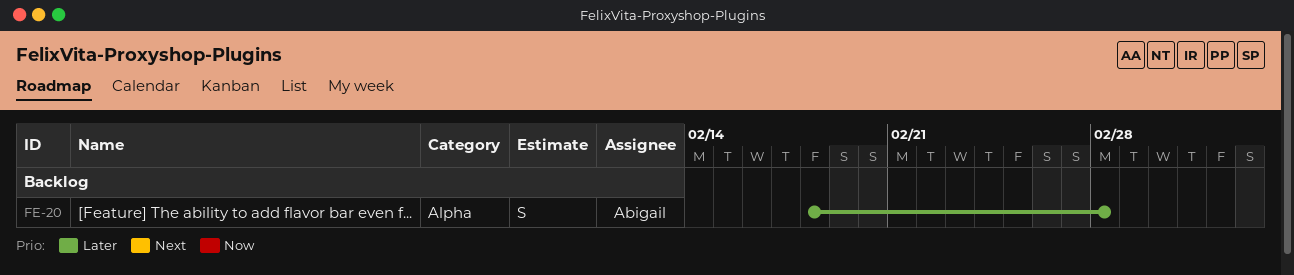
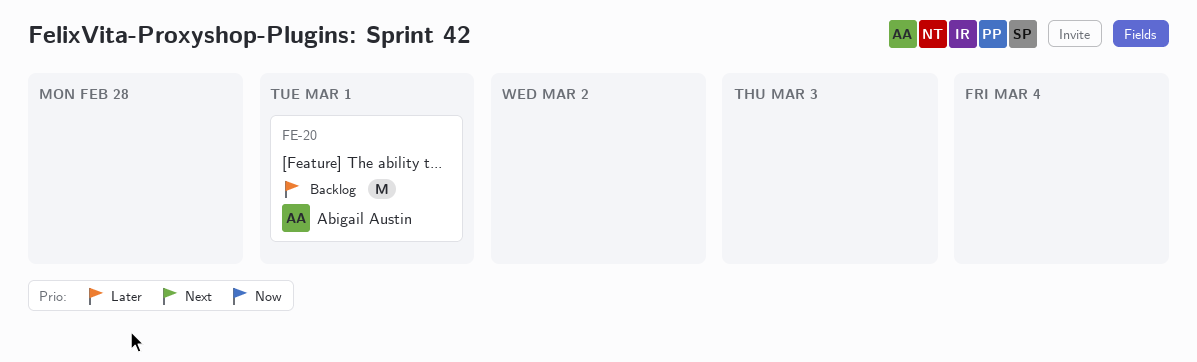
FE-20, estimate: S -> M
FE-20, due: Feb 28 -> Mar 1

